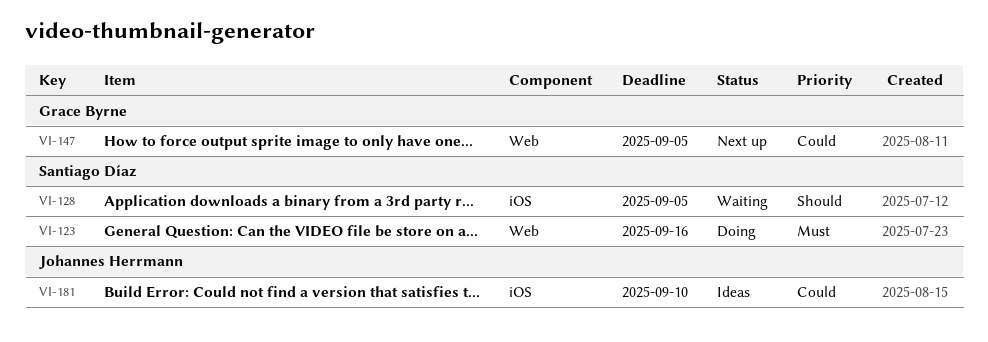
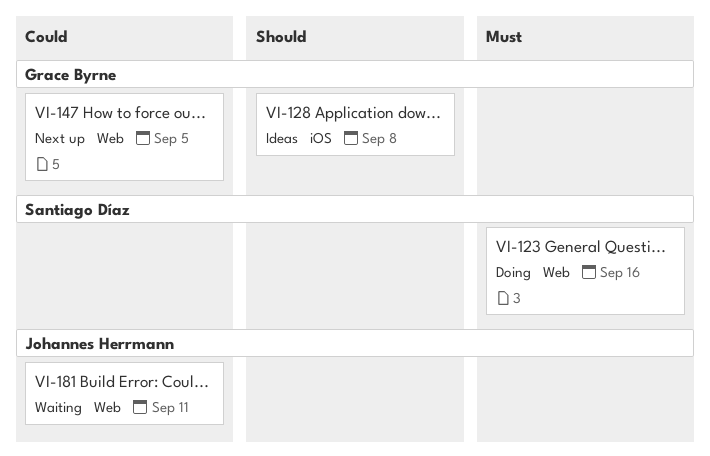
VI-128, status: Waiting -> Ideas
VI-128, owner: Santiago Díaz -> Grace Byrne
VI-128, due: Sep 5 -> Sep 8
VI-181, status: Ideas -> Waiting
VI-181, label: iOS -> Web
VI-181, due: Sep 10 -> Sep 11

